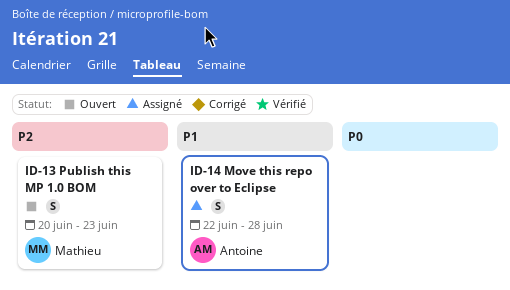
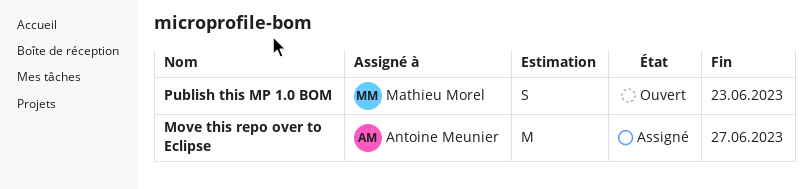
Move this repo over to Eclipse, estimate: S -> M
Move this repo over to Eclipse, due: Jun 28 -> Jun 27

